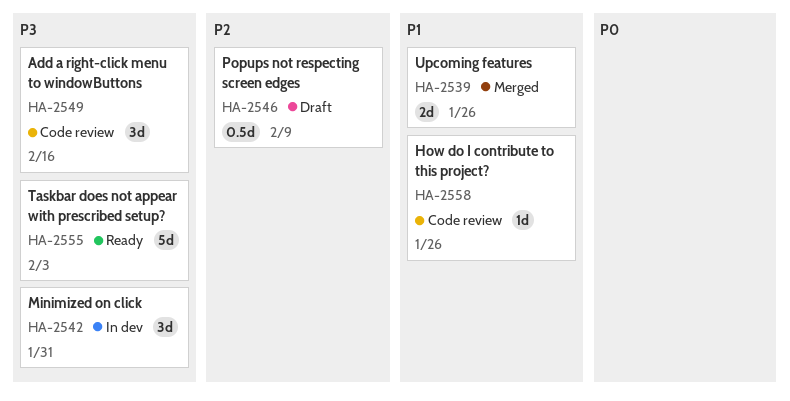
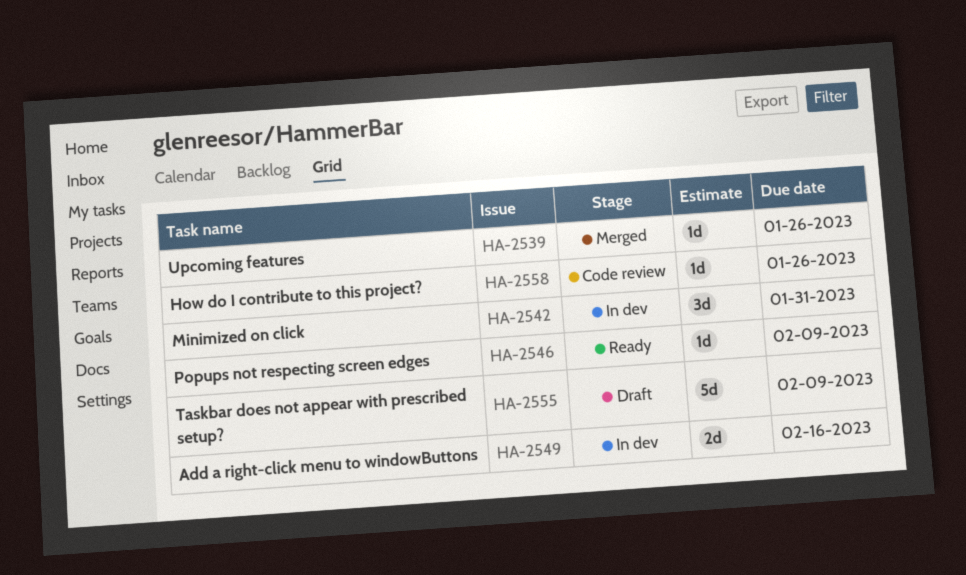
HA-2539, estimate: 2d -> 1d
HA-2546, status: Draft -> Ready
HA-2546, estimate: 0.5d -> 1d
HA-2549, status: Code review -> In dev
HA-2549, estimate: 3d -> 2d
HA-2555, status: Ready -> Draft
HA-2555, due: Feb 3 -> Feb 9

